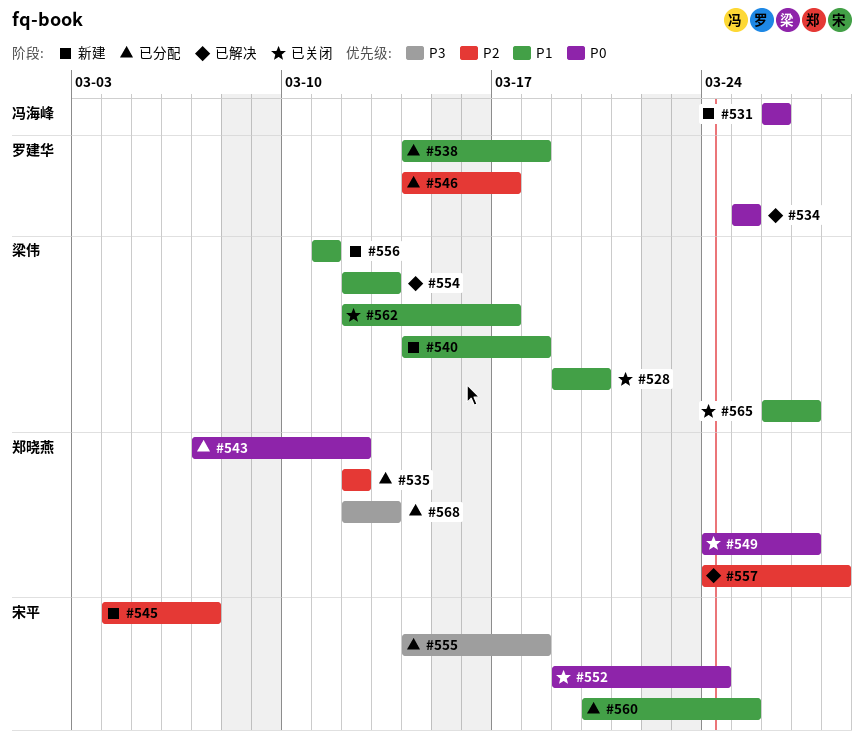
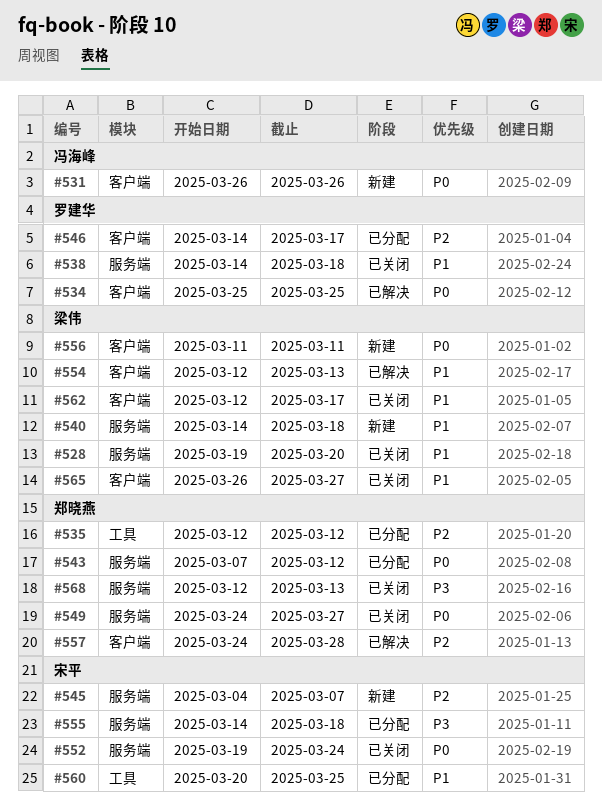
#538, status: 已分配 -> 已关闭
#556, priority: P1 -> P0
#568, status: 已分配 -> 已关闭

